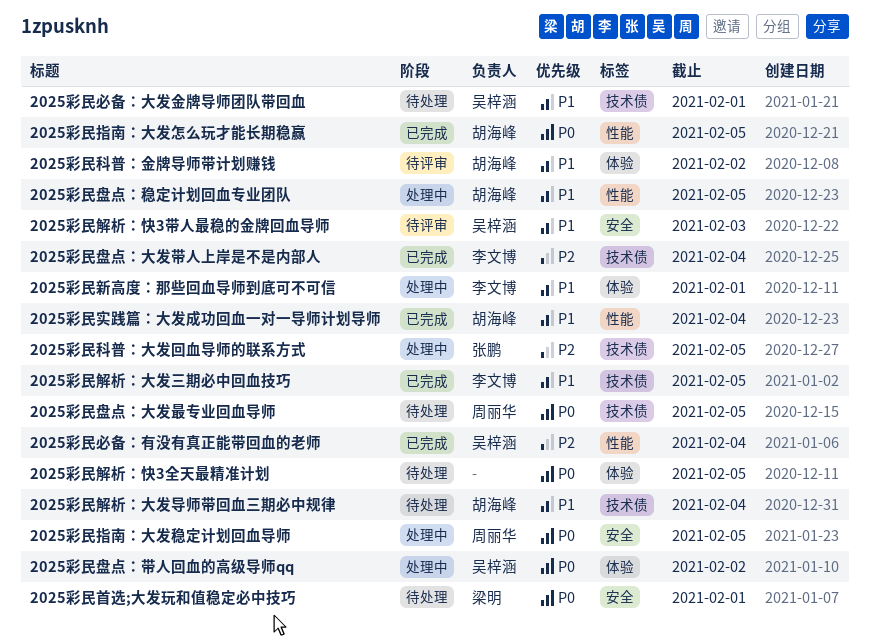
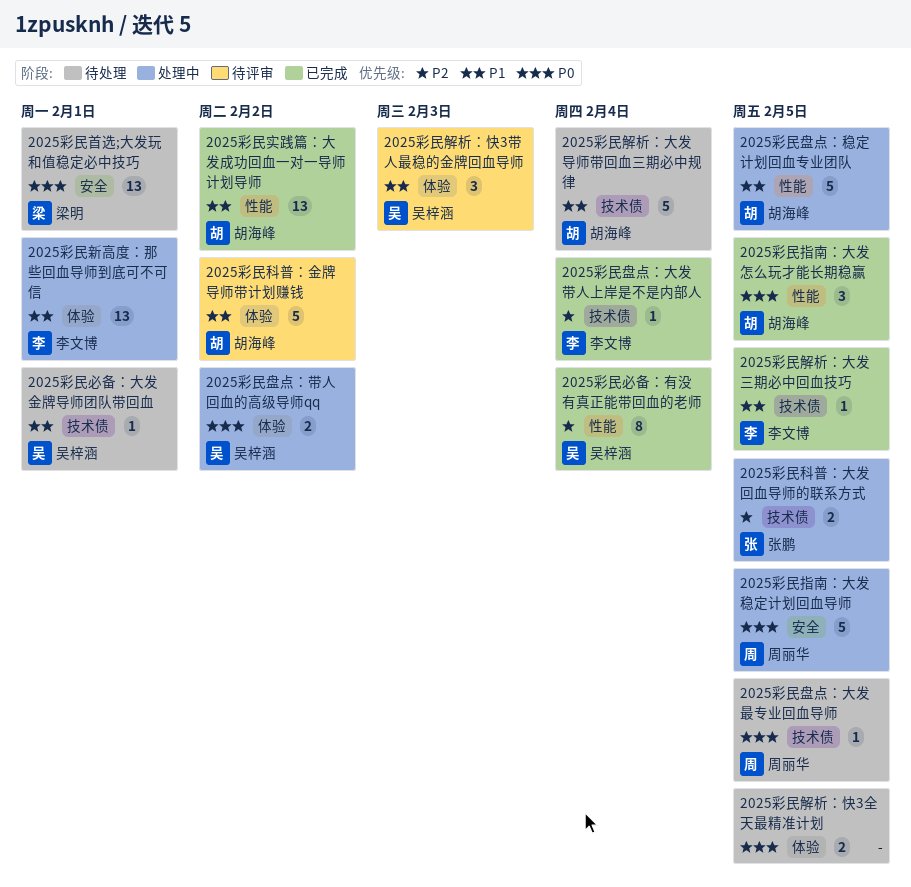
2025彩民实践篇：大发成功回血一对一导师计划导师, due: Feb 4 -> Feb 2
2025彩民解析：快3带人最稳的金牌回血导师, label: 安全 -> 体验

